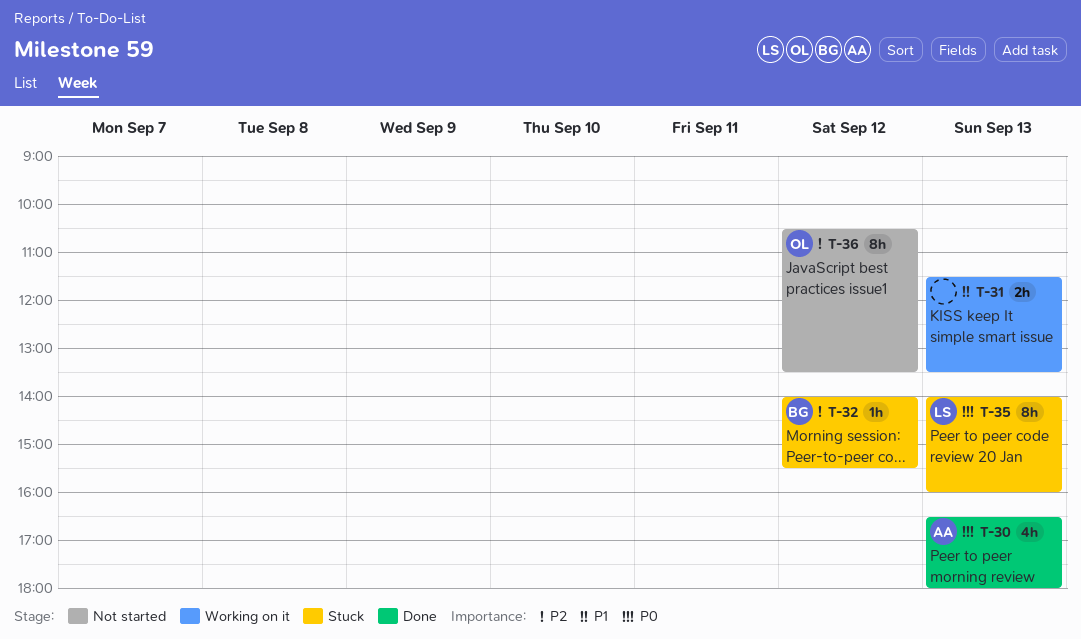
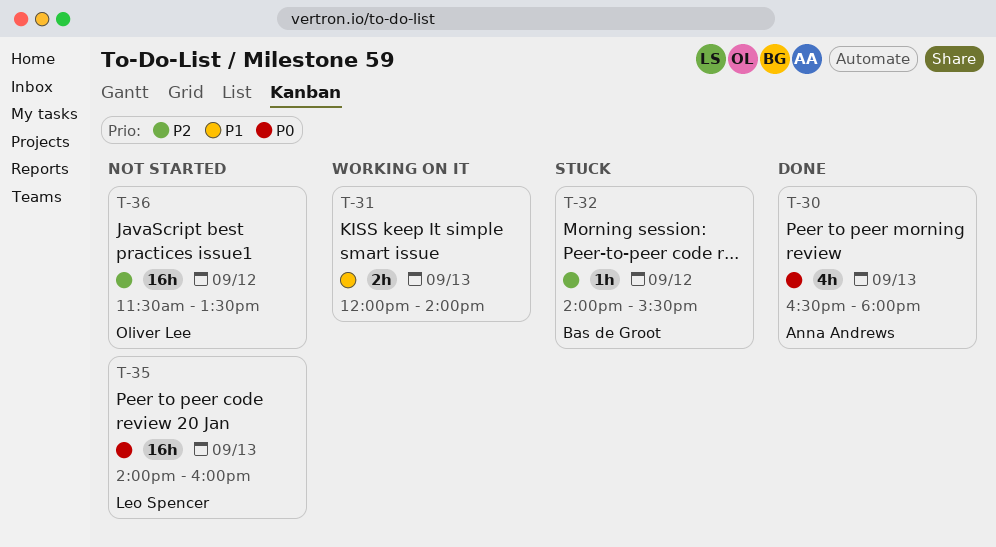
T-31, begins: 11:30 -> 12:00
T-31, ends: 13:30 -> 14:00
T-35, status: Stuck -> Not started
T-35, estimate: 8h -> 16h
T-36, estimate: 8h -> 16h
T-36, begins: 10:30 -> 11:30

